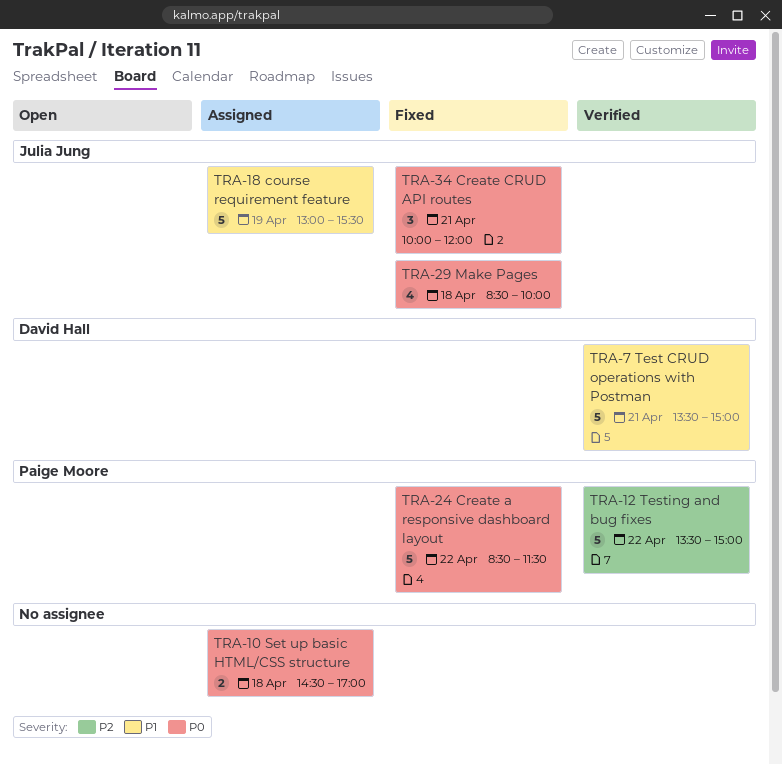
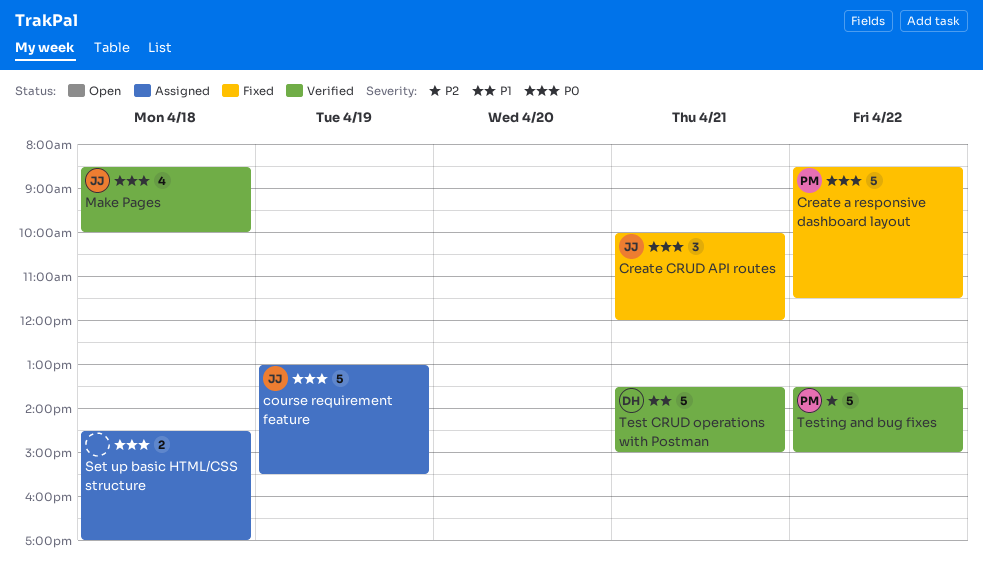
course requirement feature, priority: P1 -> P0
Make Pages, status: Fixed -> Verified

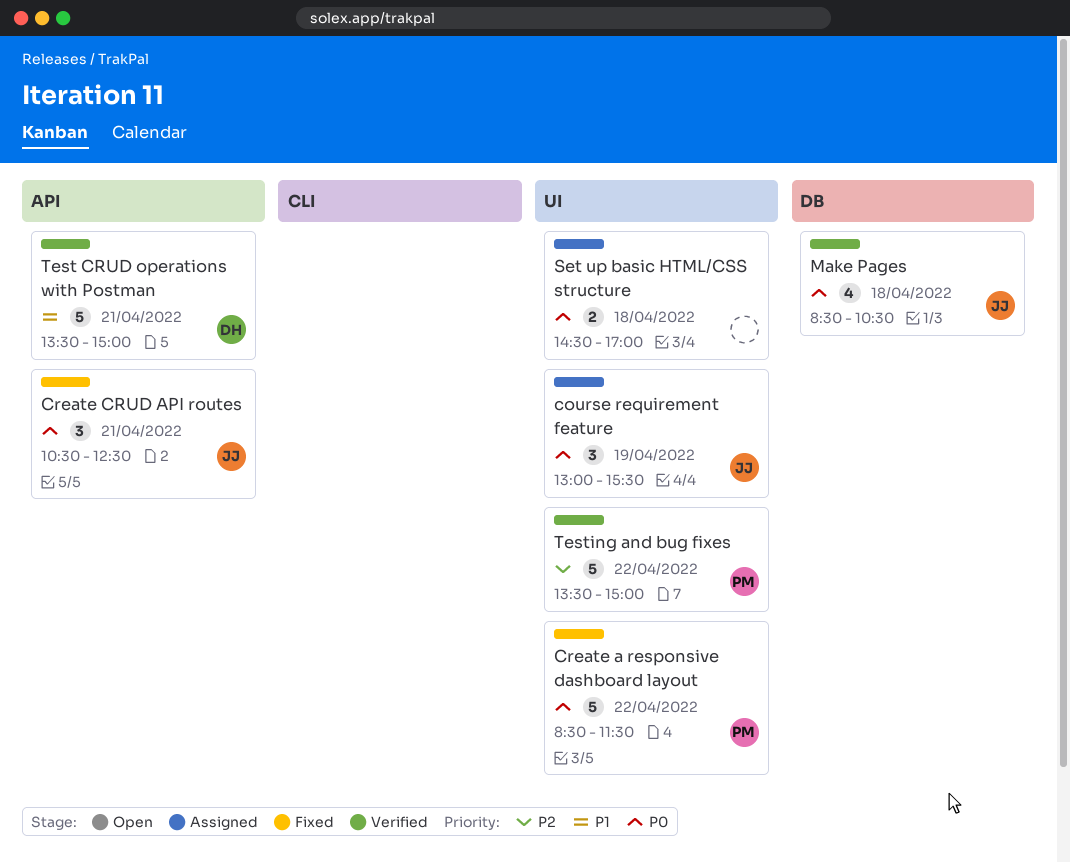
course requirement feature, estimate: 5 -> 3
Create CRUD API routes, begins: 10:00 -> 10:30
Create CRUD API routes, ends: 12:00 -> 12:30
Make Pages, ends: 10:00 -> 10:30

